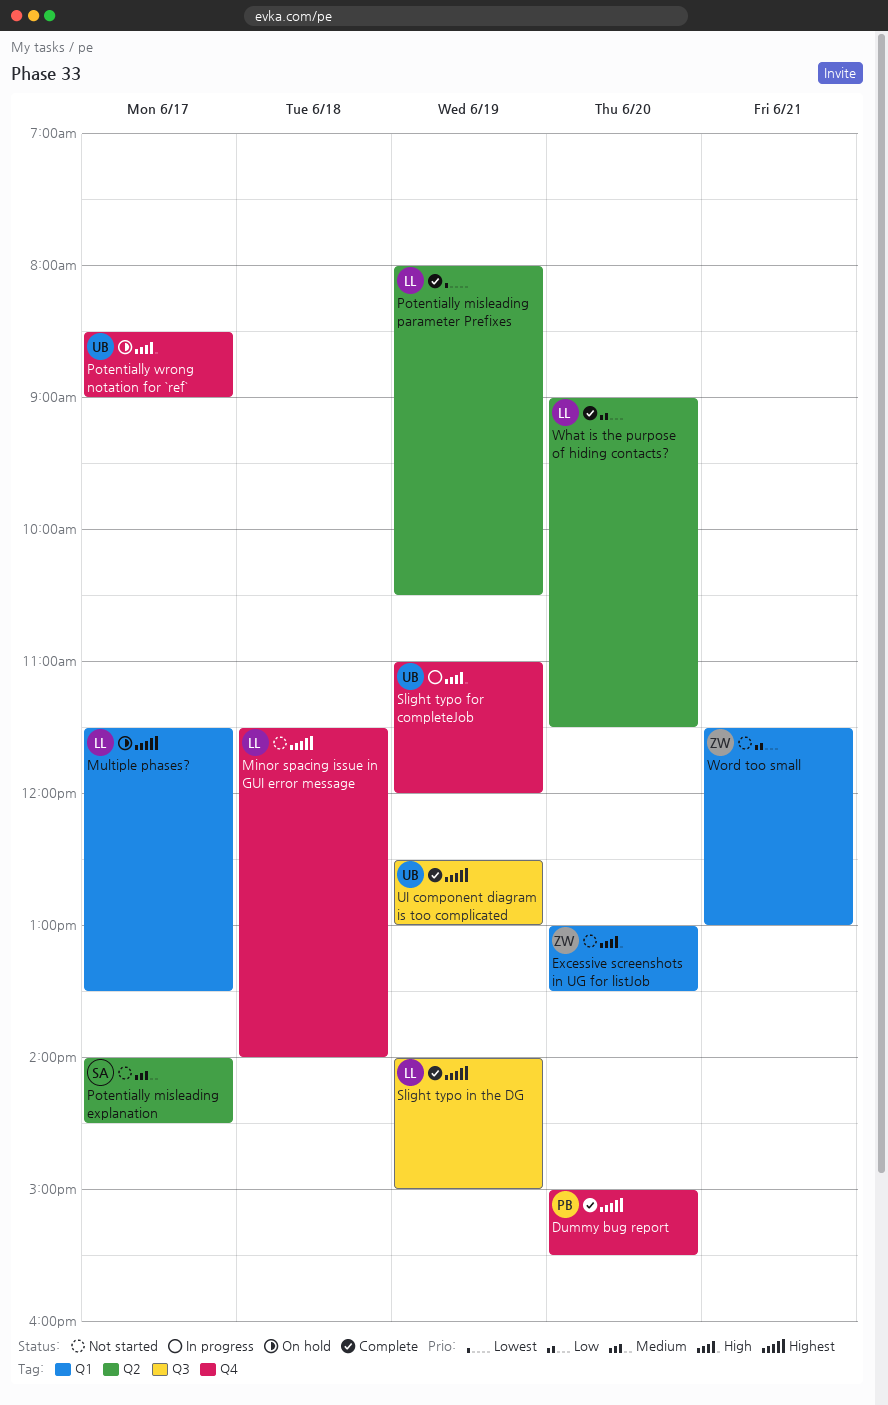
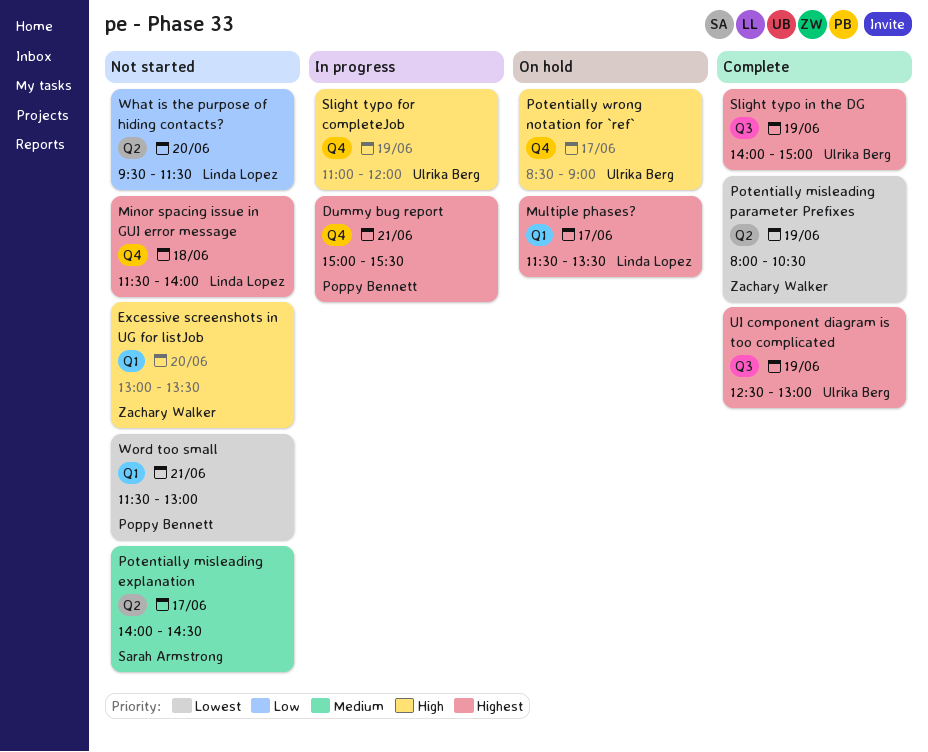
Dummy bug report, status: Complete -> In progress
Dummy bug report, day: Jun 20 -> Jun 21
Potentially misleading parameter Prefixes, owner: Linda Lopez -> Zachary Walker
Slight typo in the DG, owner: Linda Lopez -> Ulrika Berg
What is the purpose of hiding contacts?, status: Complete -> Not started
What is the purpose of hiding contacts?, begins: 09:00 -> 09:30
Word too small, owner: Zachary Walker -> Poppy Bennett
Word too small, priority: Low -> Lowest

